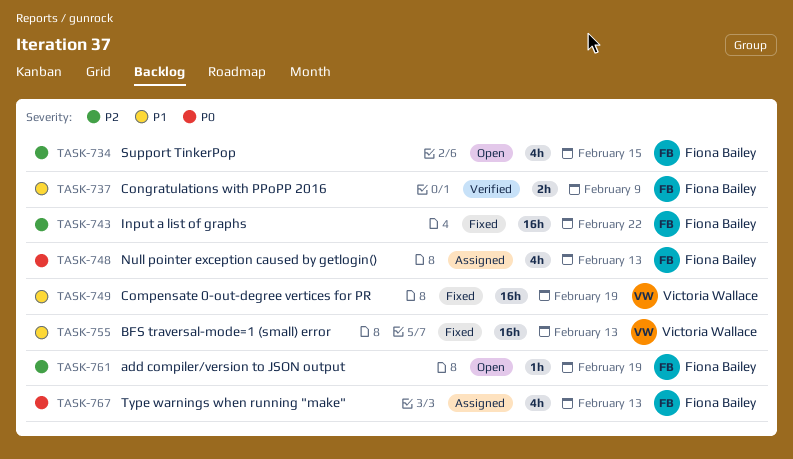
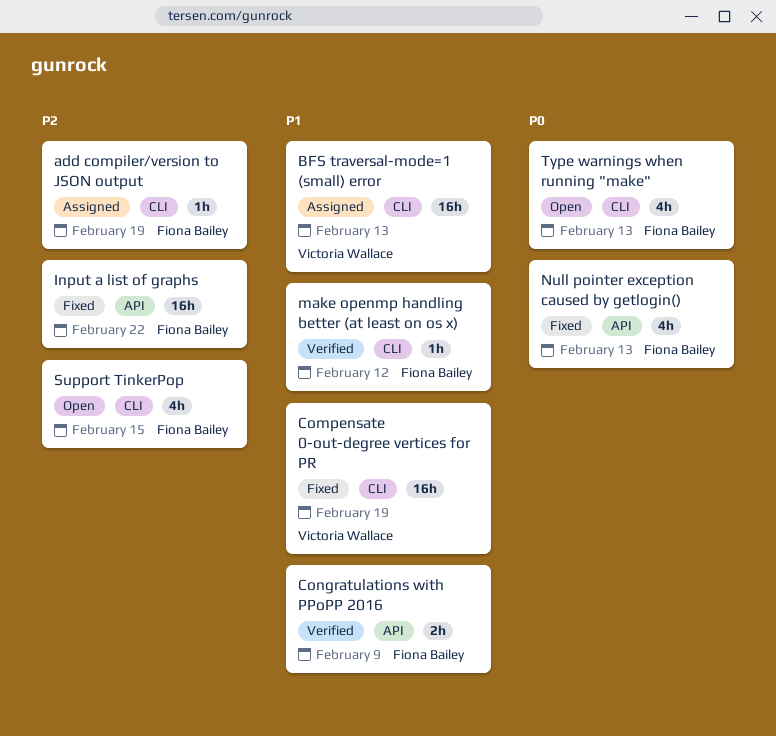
add compiler/version to JSON output, status: Open -> Assigned
BFS traversal-mode=1 (small) error, status: Fixed -> Assigned
make openmp handling better (at least on os x): none -> present
Null pointer exception caused by getlogin(), status: Assigned -> Fixed
Type warnings when running "make", status: Assigned -> Open

